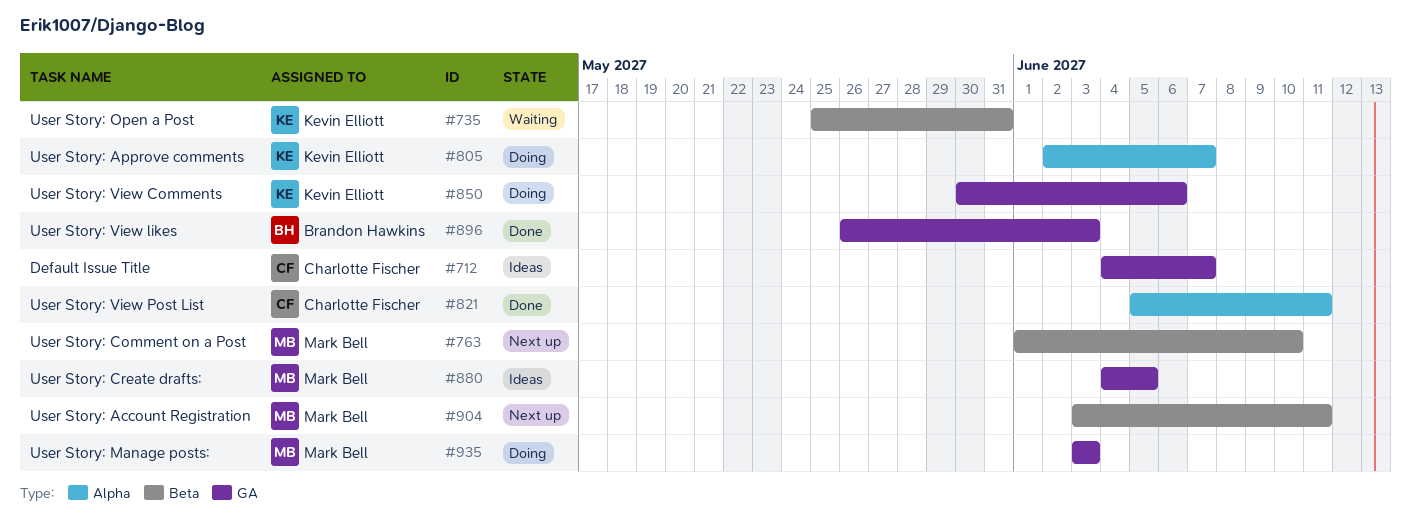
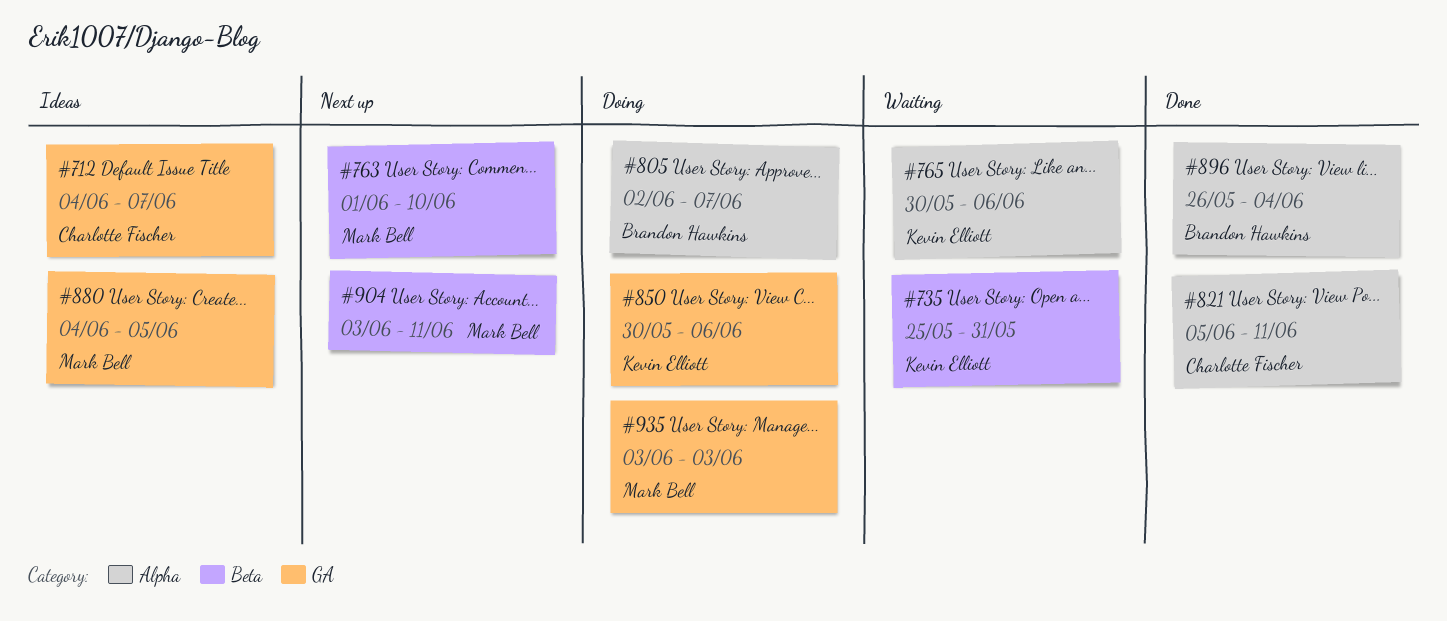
#765: none -> present
#805, owner: Kevin Elliott -> Brandon Hawkins
#896, label: GA -> Alpha
#896, due: Jun 3 -> Jun 4

